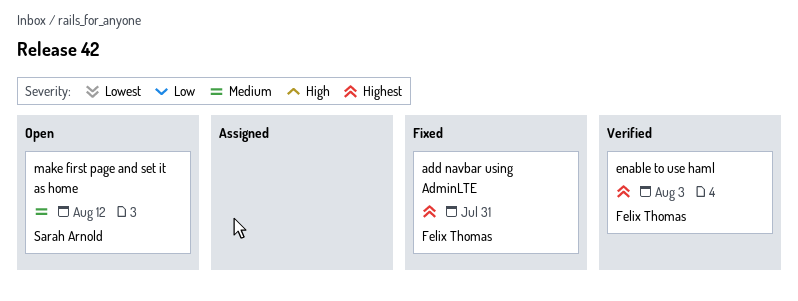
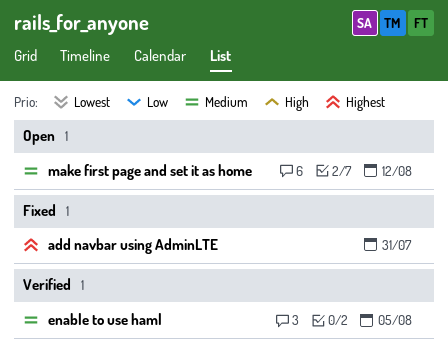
enable to use haml, priority: Highest -> Medium
enable to use haml, due: Aug 3 -> Aug 5

